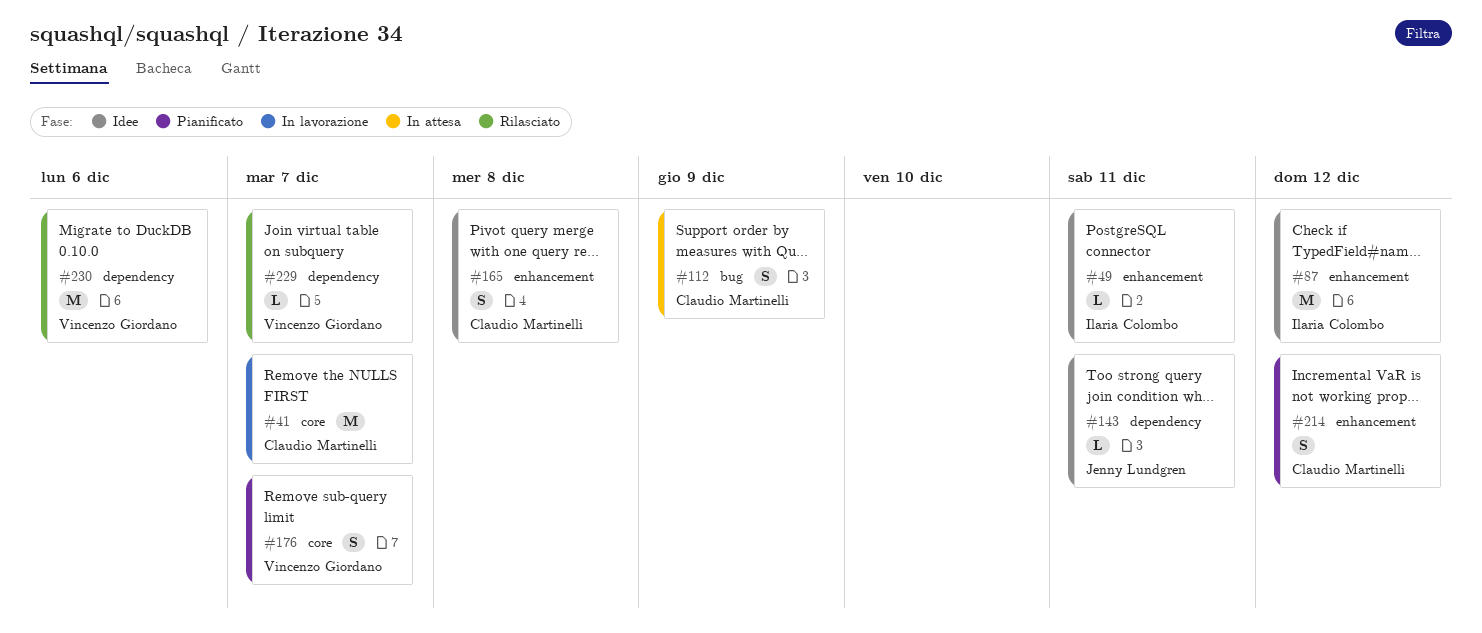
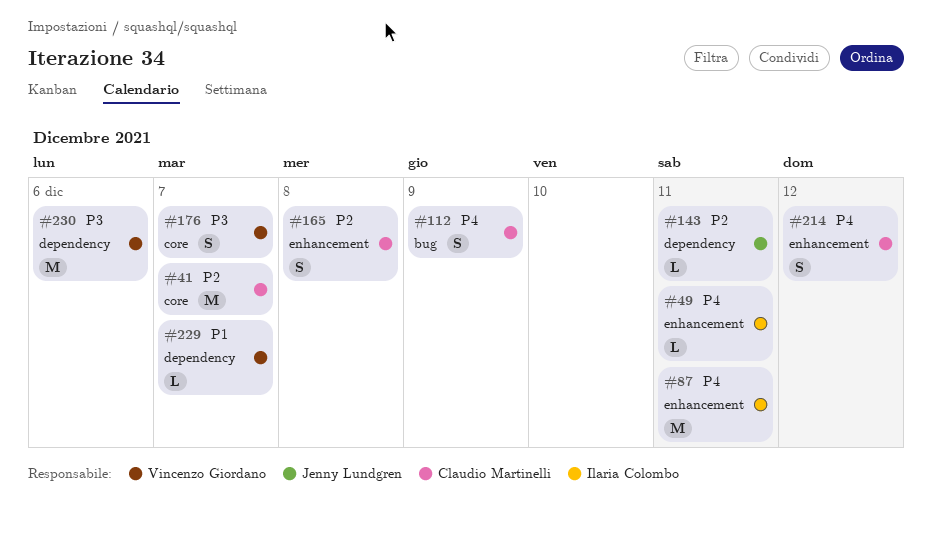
#87, due: Dec 12 -> Dec 11

